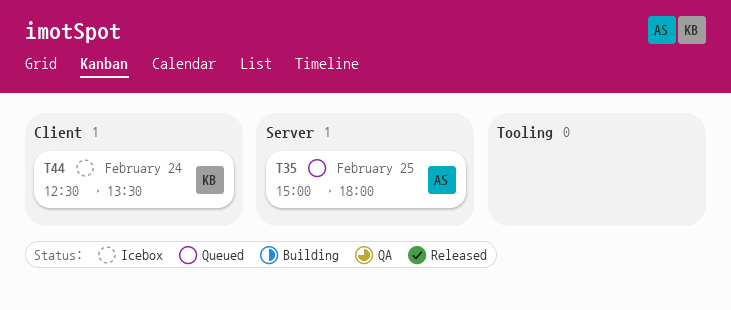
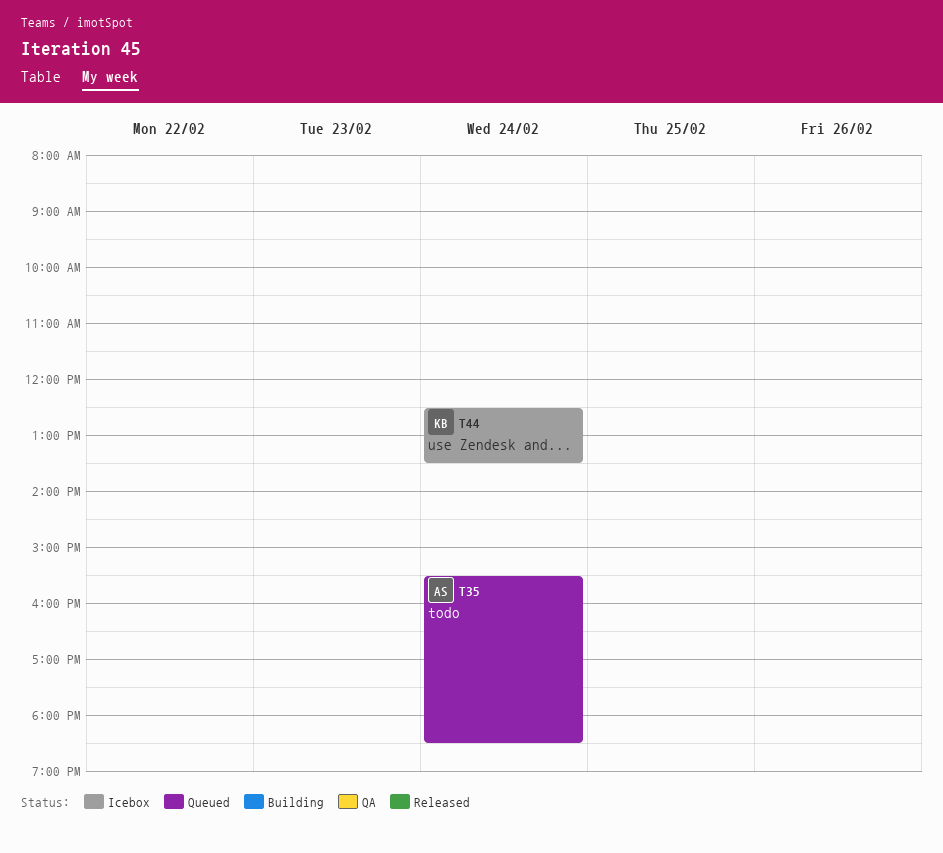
T35, day: Feb 25 -> Feb 24
T35, begins: 15:00 -> 15:30
T35, ends: 18:00 -> 18:30

